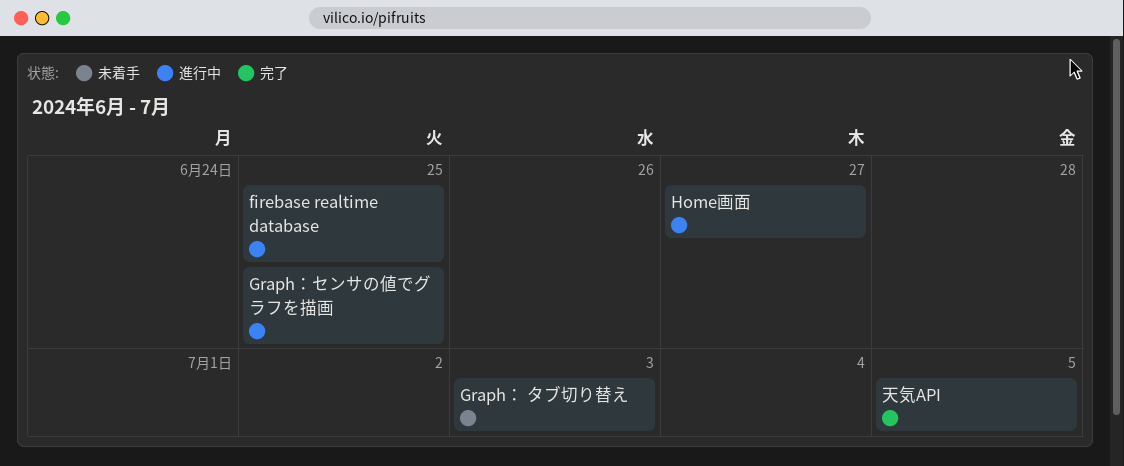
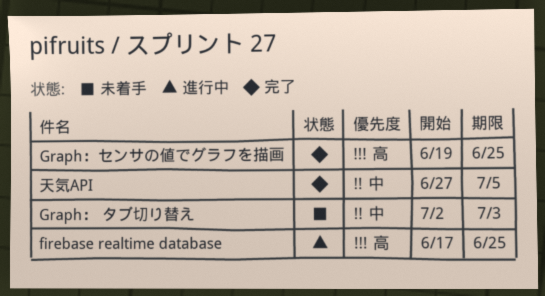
Graph：センサの値でグラフを描画, status: 進行中 -> 完了
Home画面: present -> none

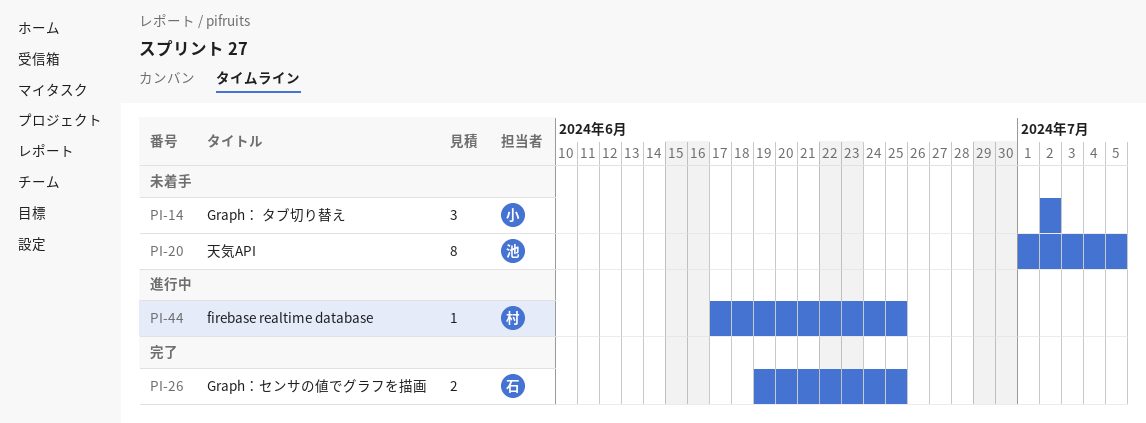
Graph： タブ切り替え, due: Jul 3 -> Jul 2
天気API, status: 完了 -> 未着手
天気API, start: Jun 27 -> Jul 1

